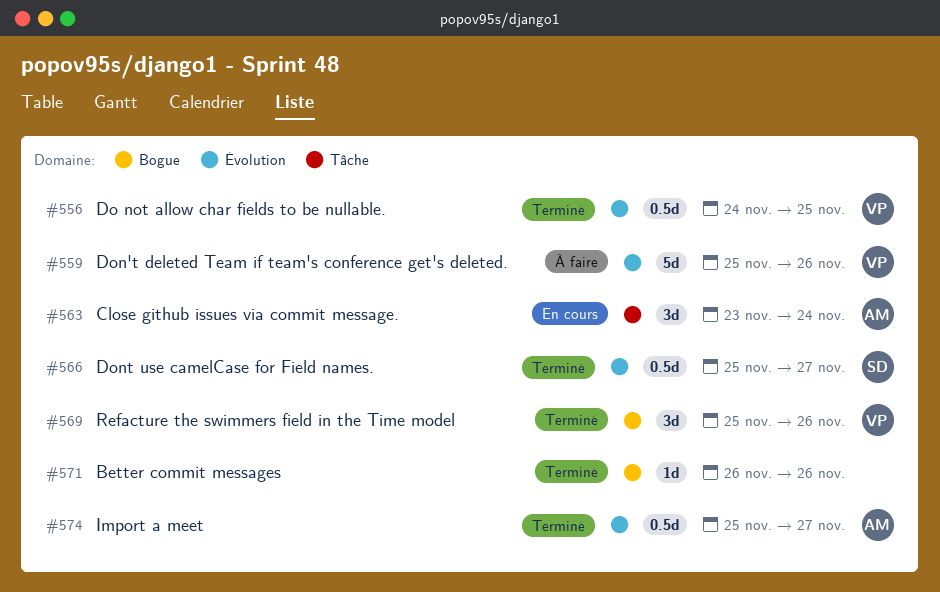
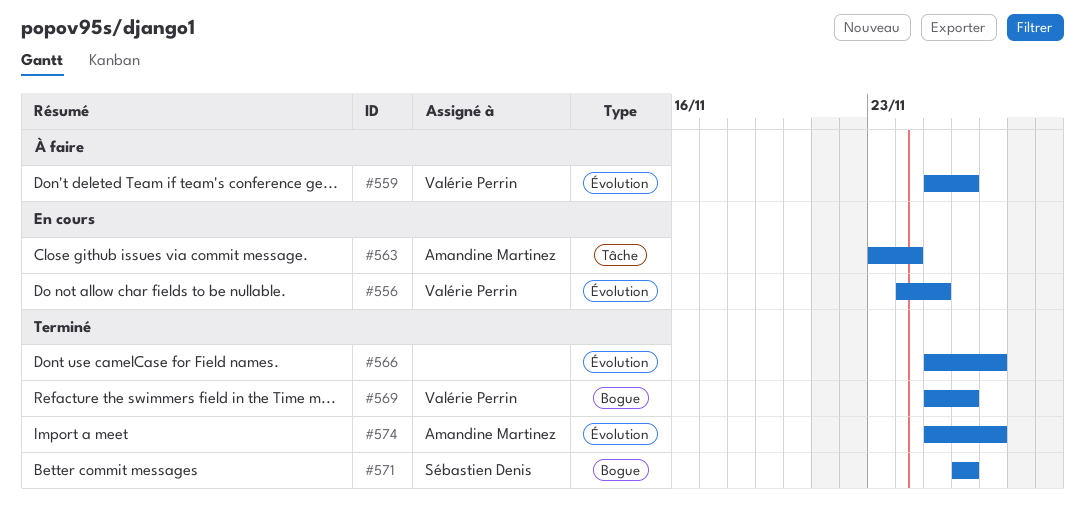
#556, status: Terminé -> En cours
#566, owner: Sébastien Denis -> none
#571, owner: none -> Sébastien Denis

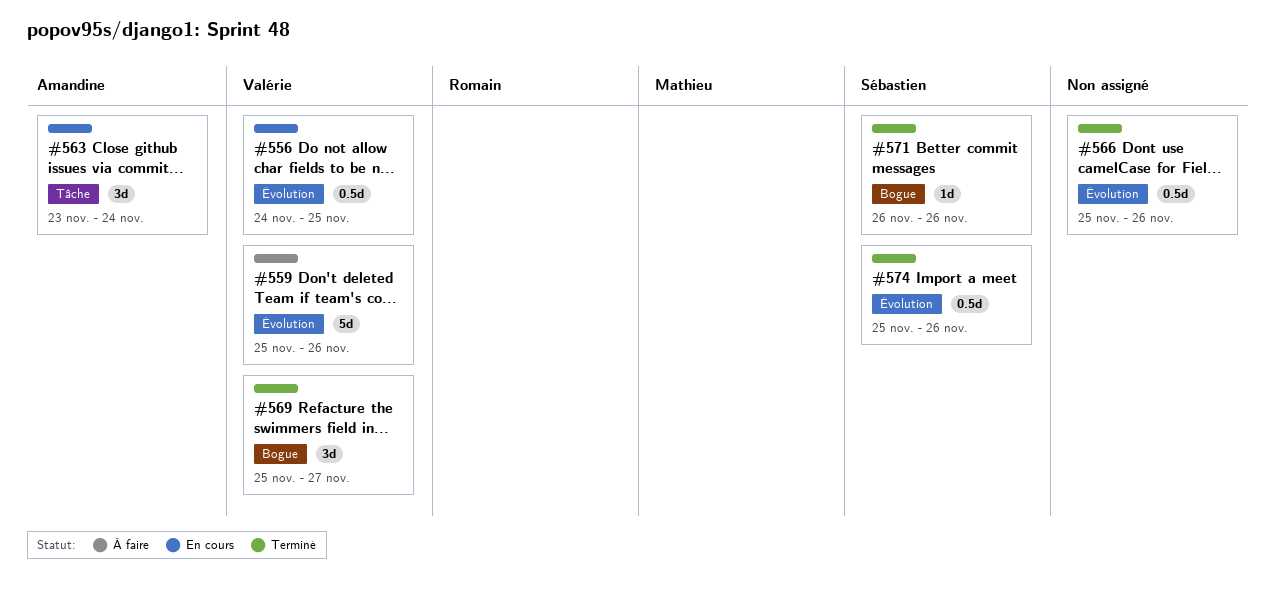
#566, due: Nov 27 -> Nov 26
#569, due: Nov 26 -> Nov 27
#574, owner: Amandine Martinez -> Sébastien Denis
#574, due: Nov 27 -> Nov 26

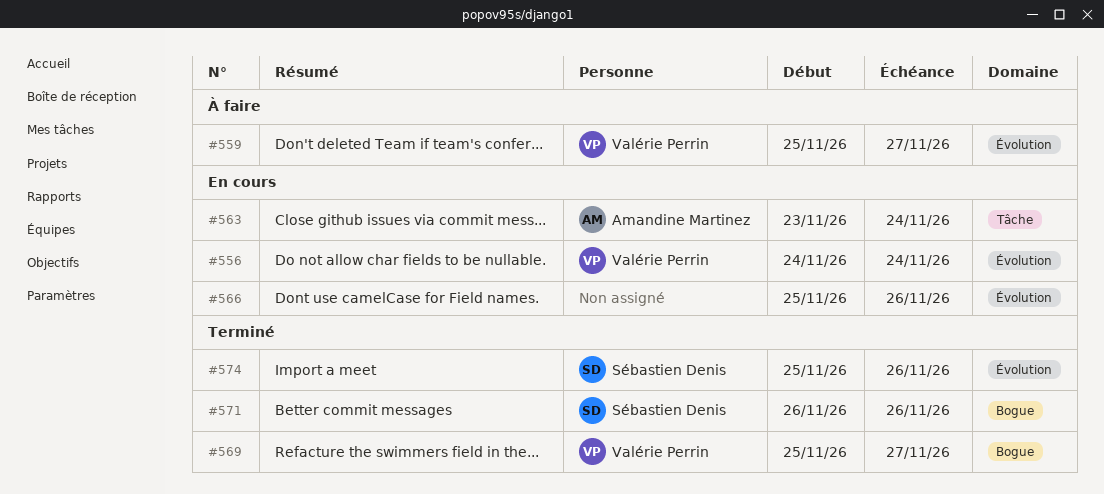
#556, due: Nov 25 -> Nov 24
#559, due: Nov 26 -> Nov 27
#566, status: Terminé -> En cours

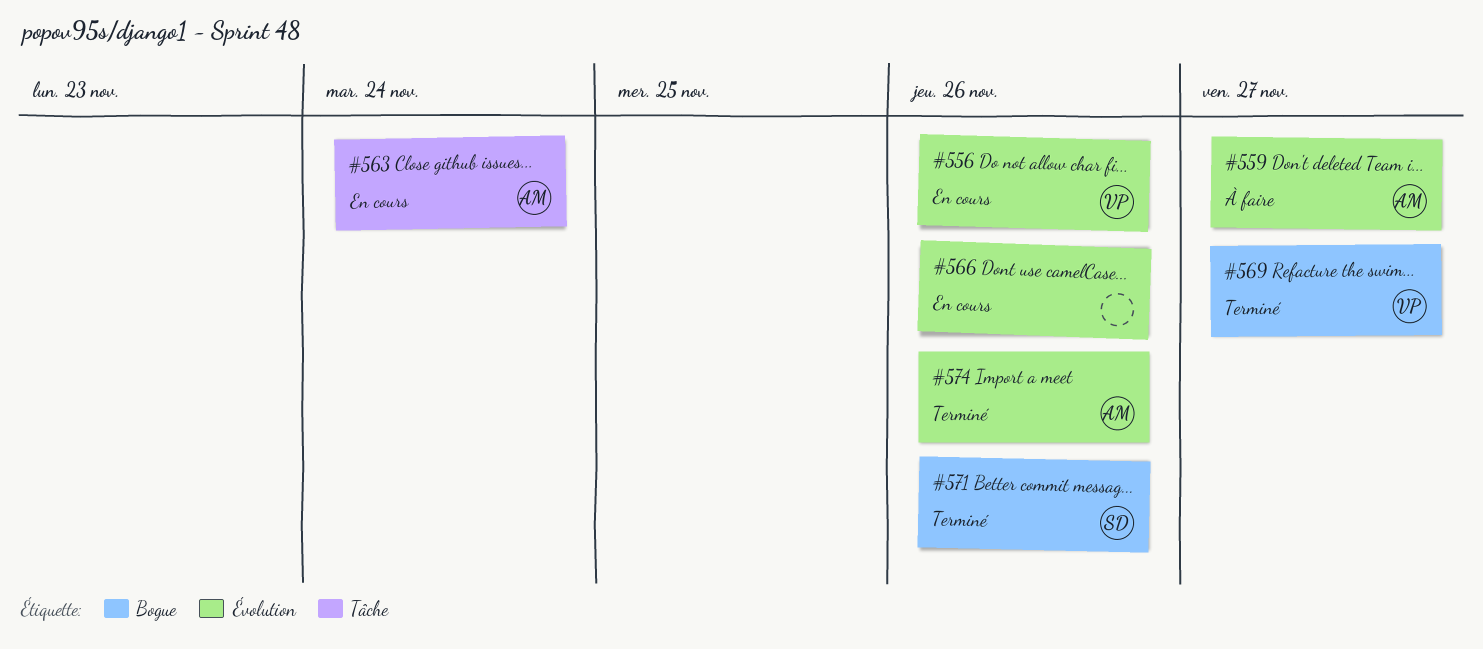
#556, due: Nov 24 -> Nov 26
#559, owner: Valérie Perrin -> Amandine Martinez
#574, owner: Sébastien Denis -> Amandine Martinez

